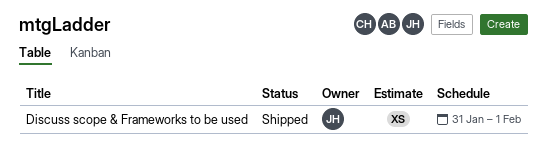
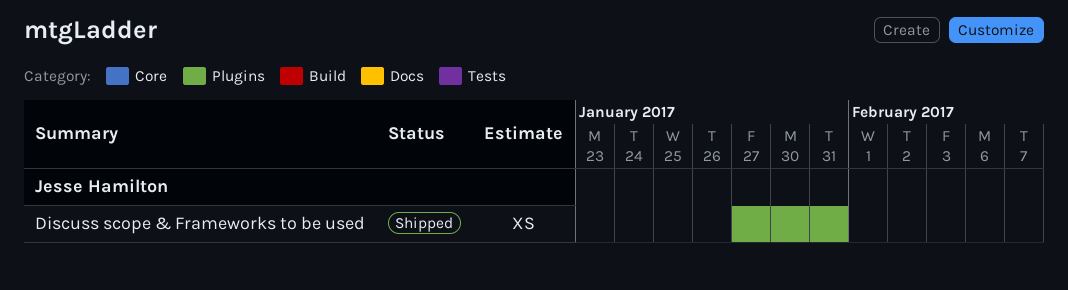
Discuss scope & Frameworks to be used, start: Jan 31 -> Jan 27
Discuss scope & Frameworks to be used, due: Feb 1 -> Jan 31

